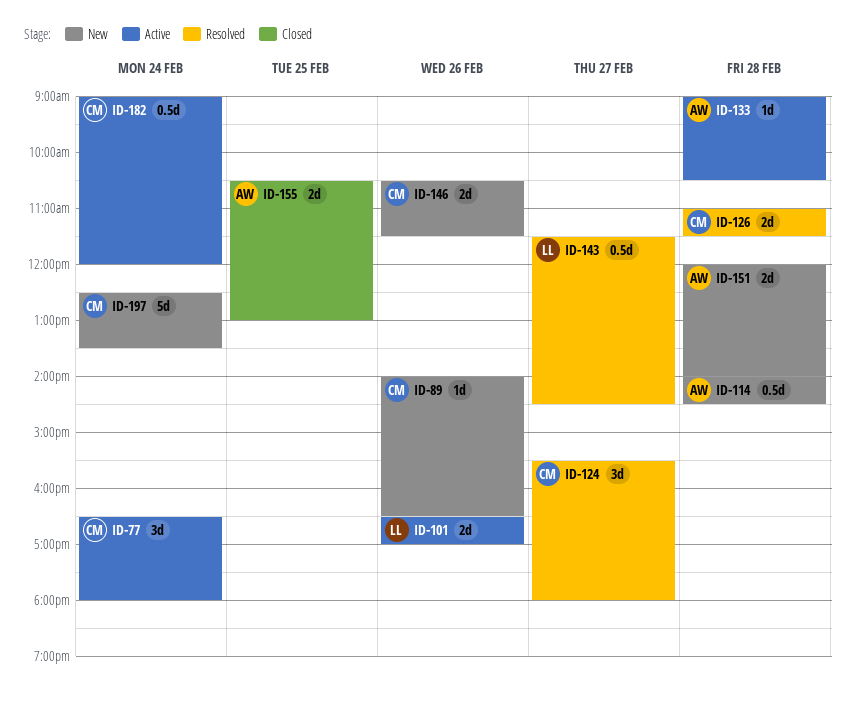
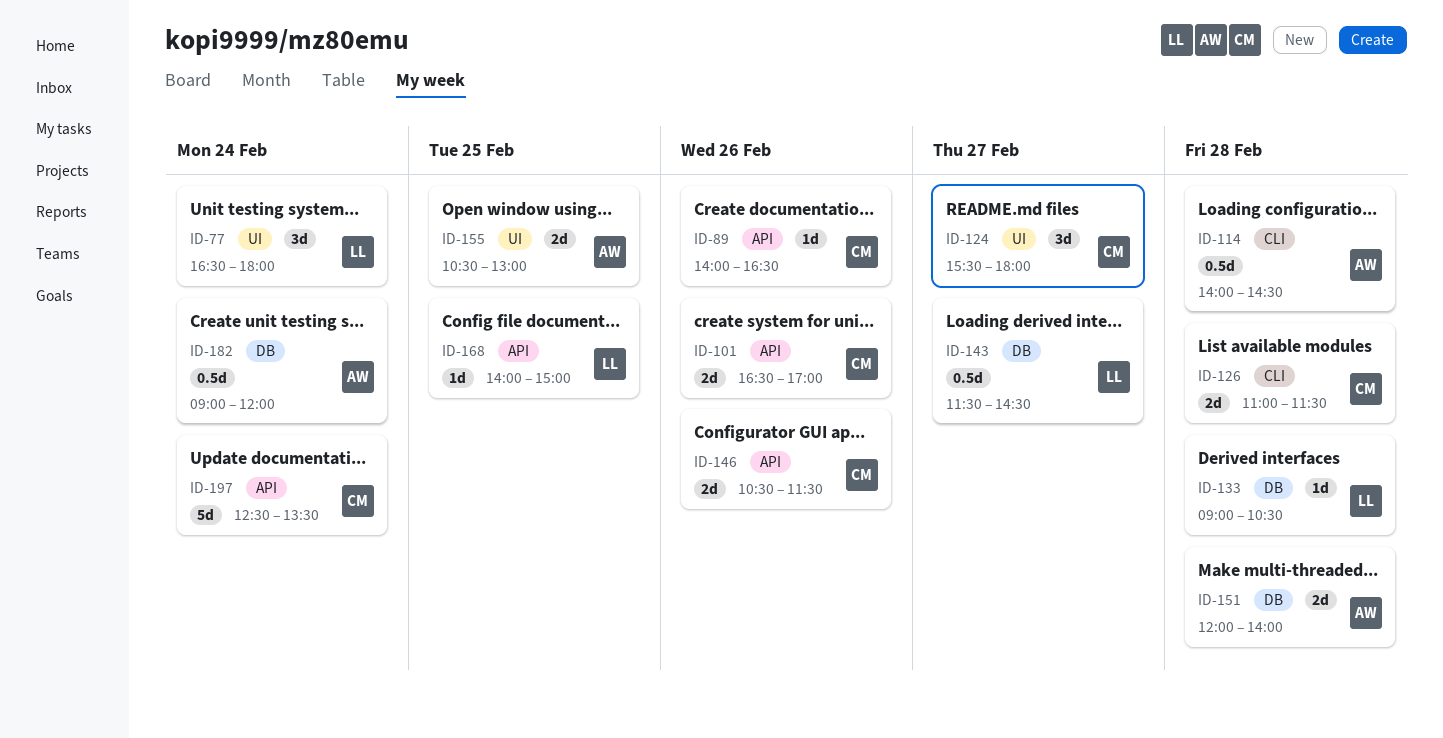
ID-77, owner: CM -> LL
ID-101, owner: LL -> CM
ID-133, owner: AW -> LL
ID-168: none -> present
ID-182, owner: CM -> AW

